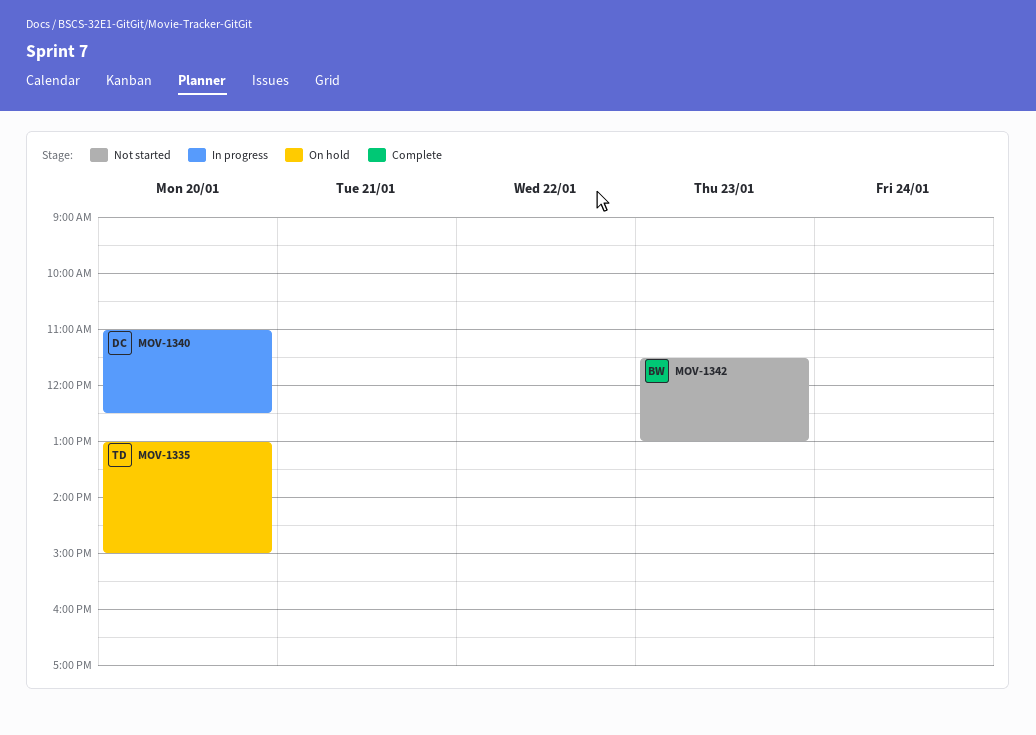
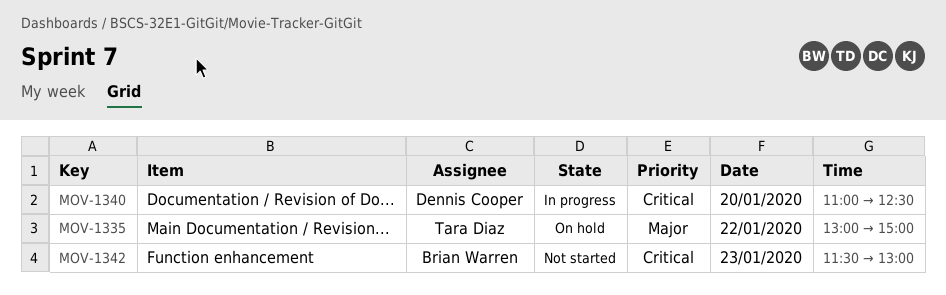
MOV-1335, day: Jan 20 -> Jan 22

